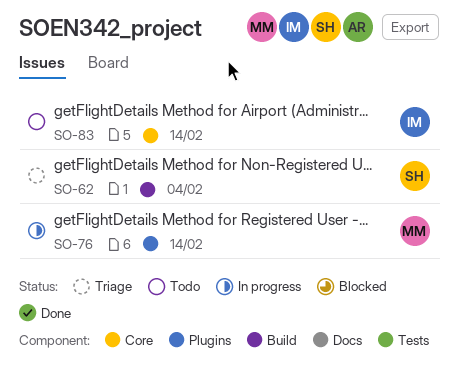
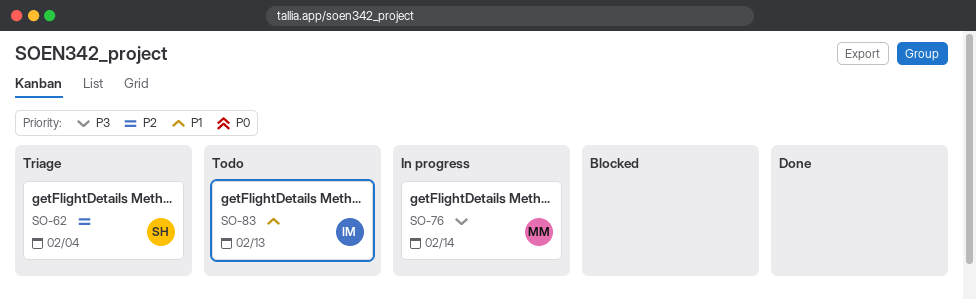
SO-83, due: Feb 14 -> Feb 13

